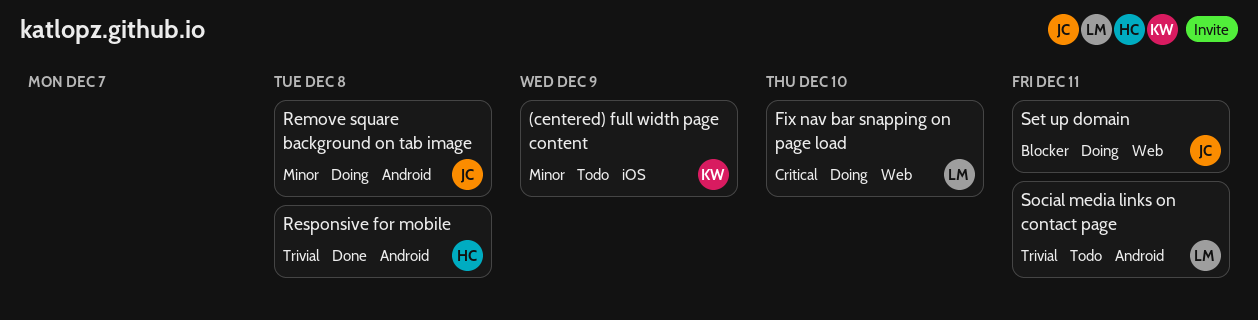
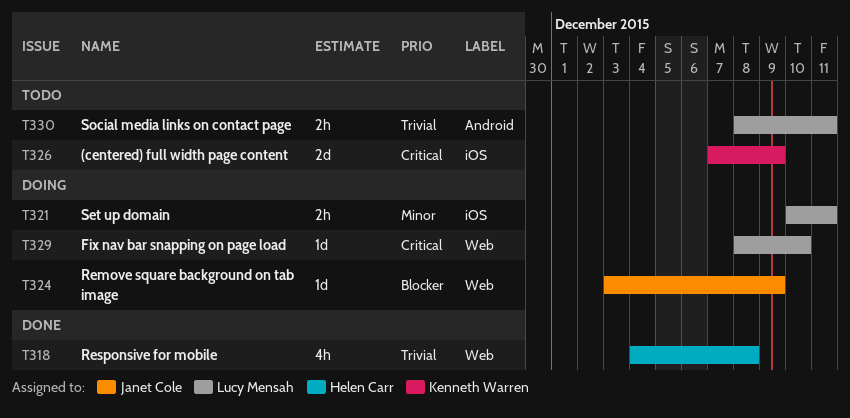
(centered) full width page content, priority: Minor -> Critical
Remove square background on tab image, priority: Minor -> Blocker
Remove square background on tab image, label: Android -> Web
Remove square background on tab image, due: Dec 8 -> Dec 9
Responsive for mobile, label: Android -> Web
Set up domain, owner: Janet Cole -> Lucy Mensah
Set up domain, priority: Blocker -> Minor
Set up domain, label: Web -> iOS

